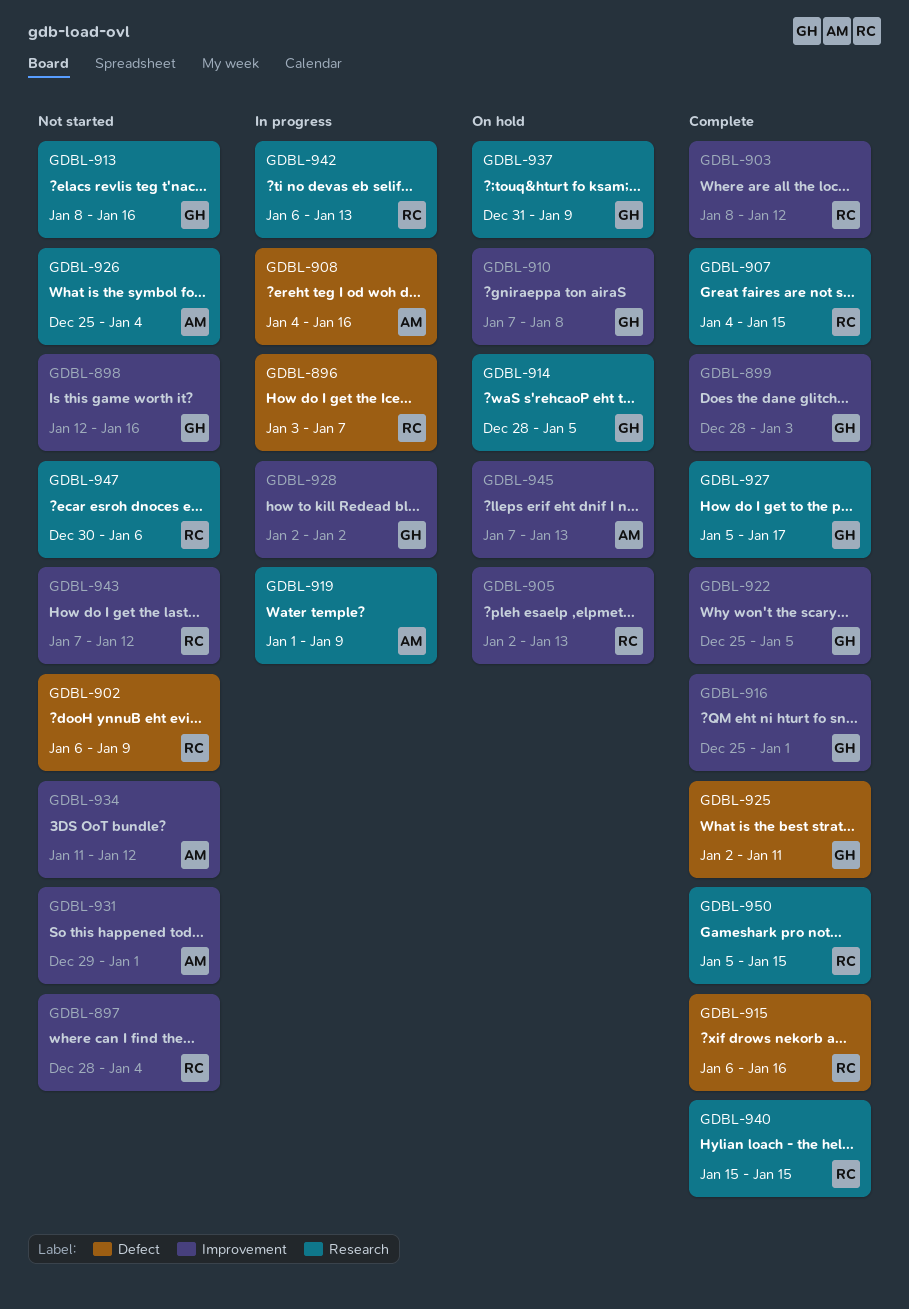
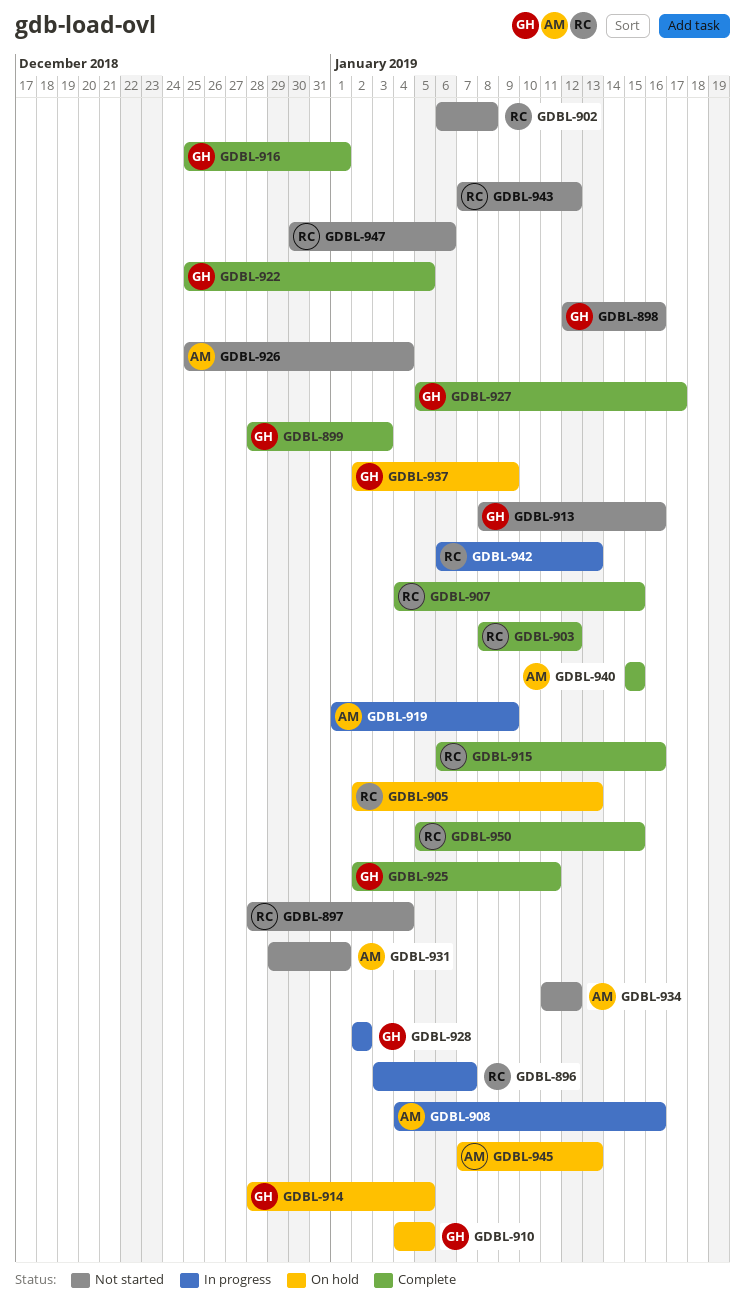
GDBL-902, due: Jan 9 -> Jan 8
GDBL-910, start: Jan 7 -> Jan 4
GDBL-910, due: Jan 8 -> Jan 5
GDBL-937, start: Dec 31 -> Jan 2
GDBL-940, owner: RC -> AM

